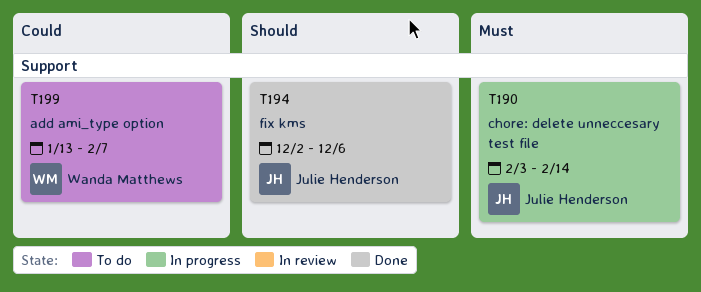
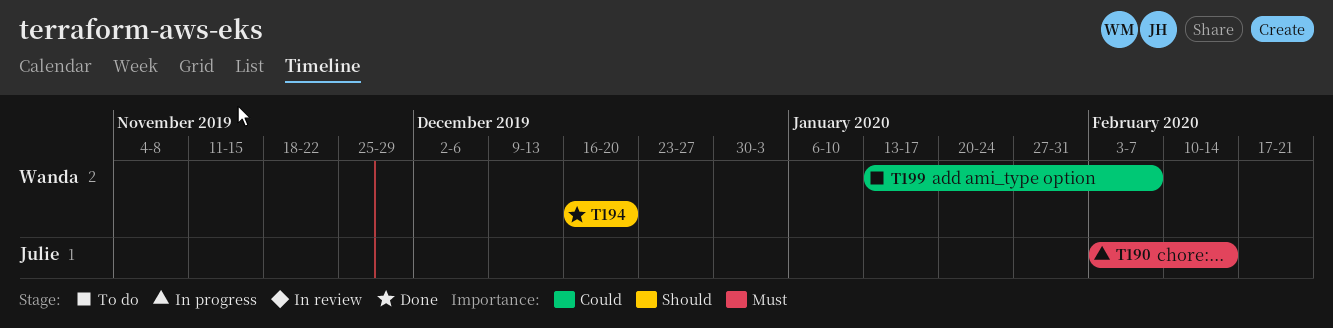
T194, owner: Julie Henderson -> Wanda Matthews
T194, start: Dec 2 -> Dec 16
T194, due: Dec 6 -> Dec 20

